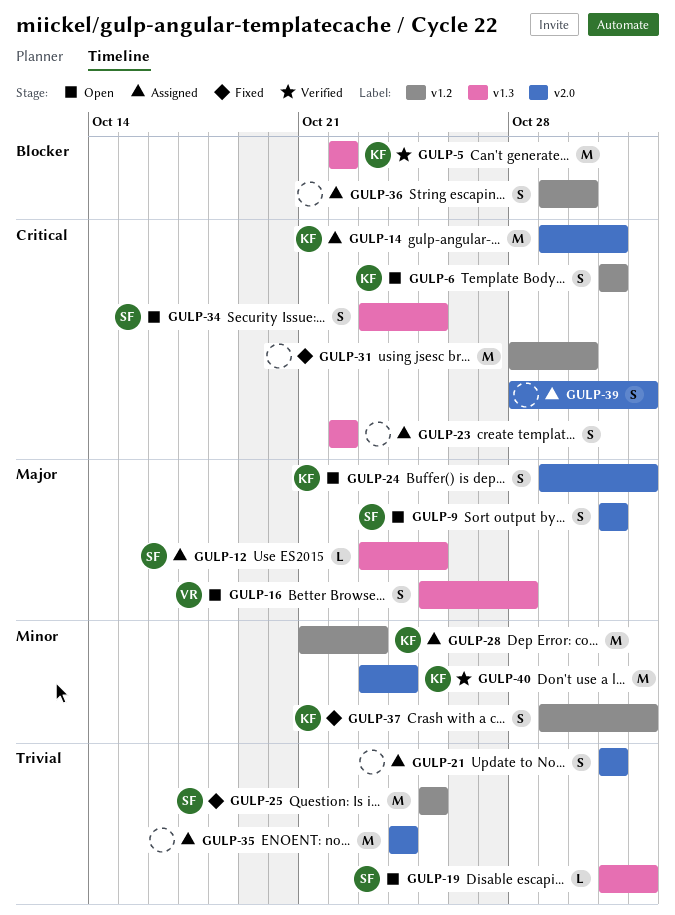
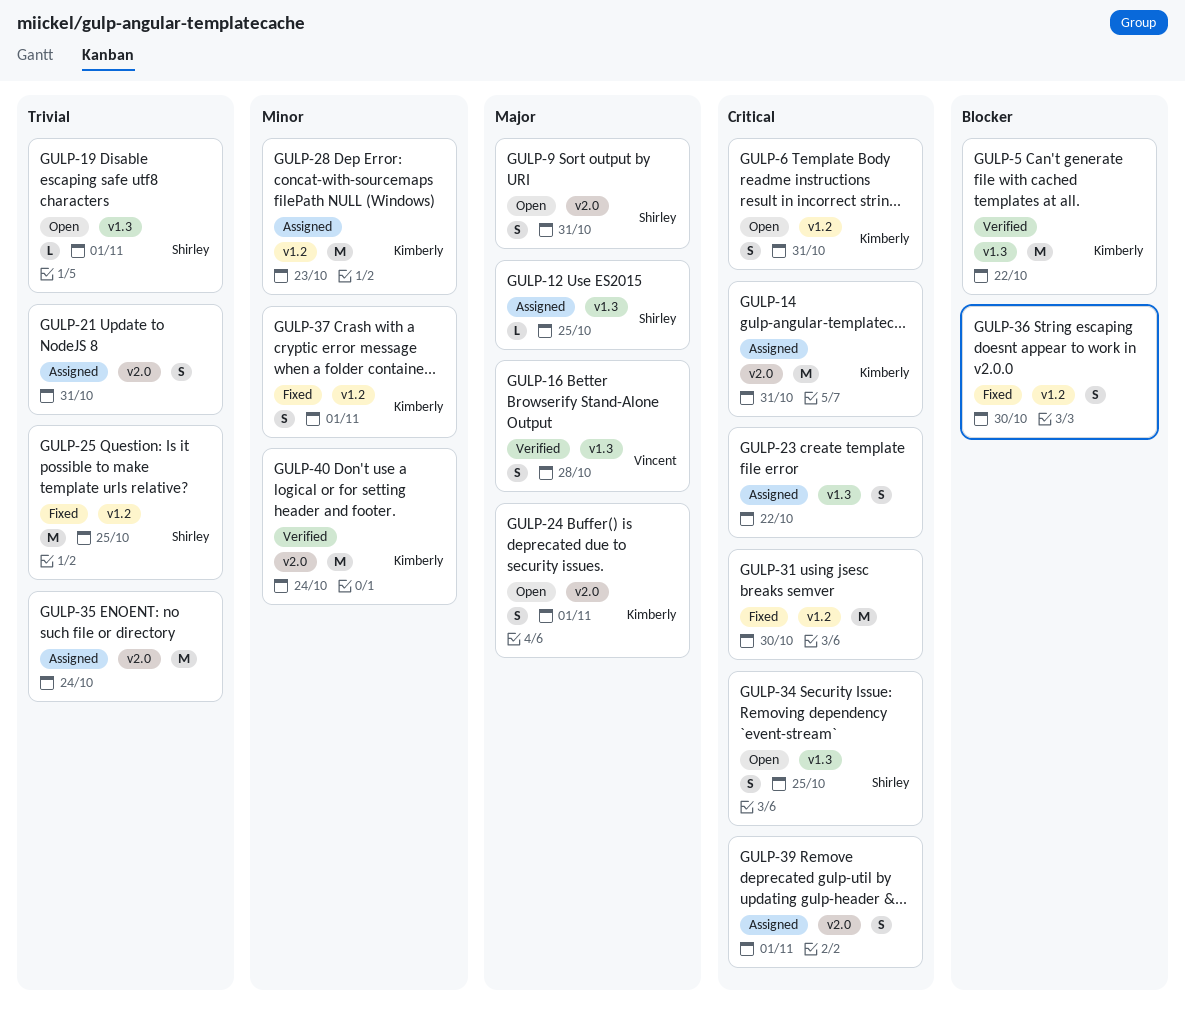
GULP-16, status: Open -> Verified
GULP-36, status: Assigned -> Fixed

